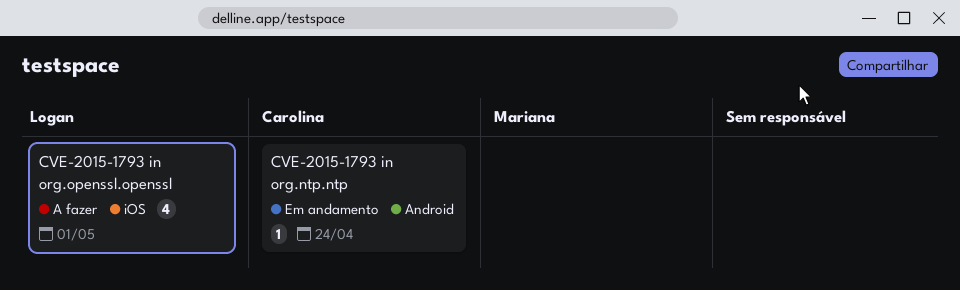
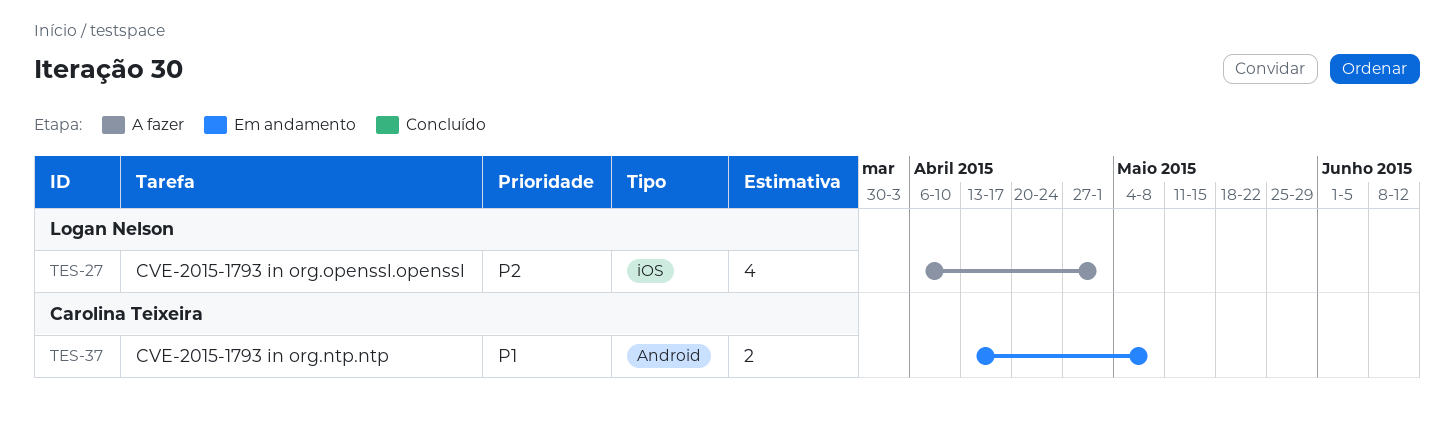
CVE-2015-1793 in org.ntp.ntp, estimate: 1 -> 2
CVE-2015-1793 in org.ntp.ntp, due: Apr 24 -> May 8

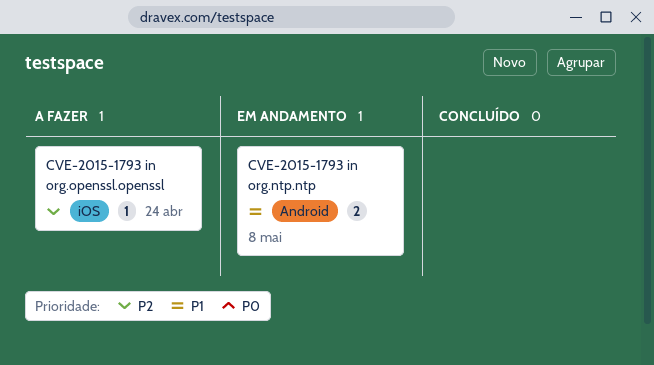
CVE-2015-1793 in org.openssl.openssl, estimate: 4 -> 1
CVE-2015-1793 in org.openssl.openssl, due: May 1 -> Apr 24

